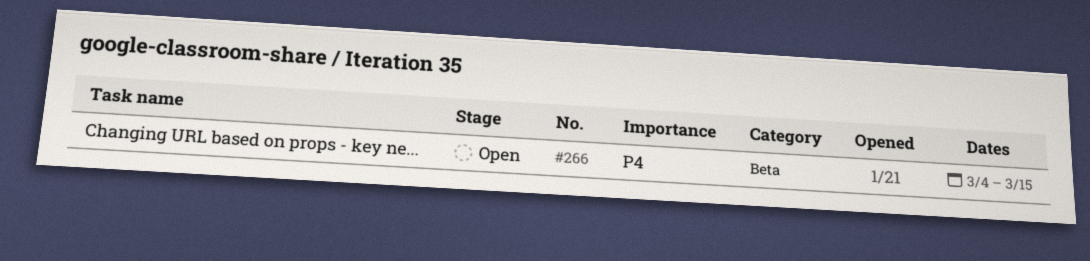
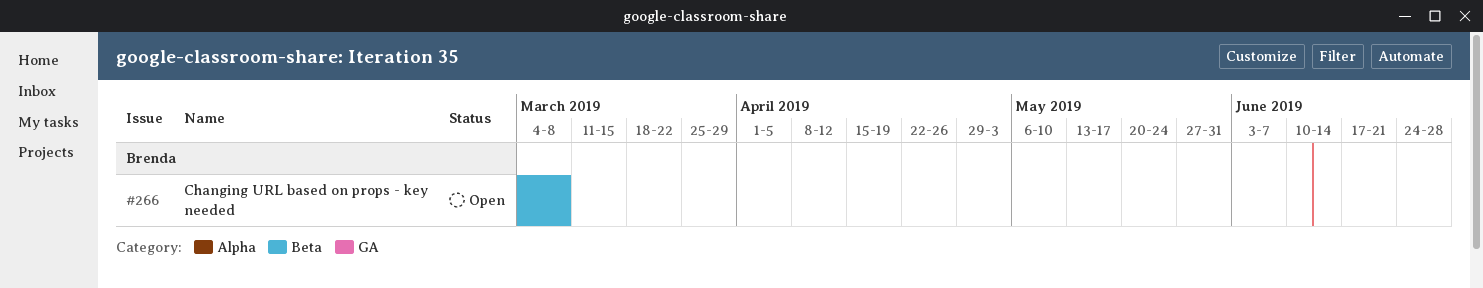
#266, due: Mar 15 -> Mar 8

